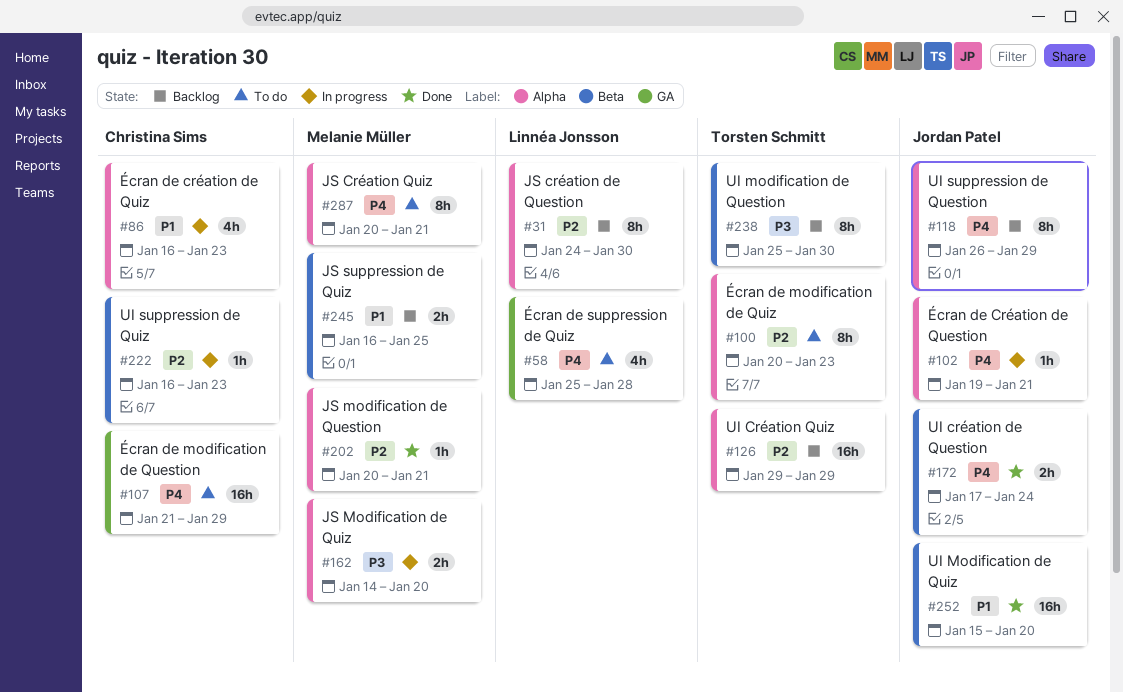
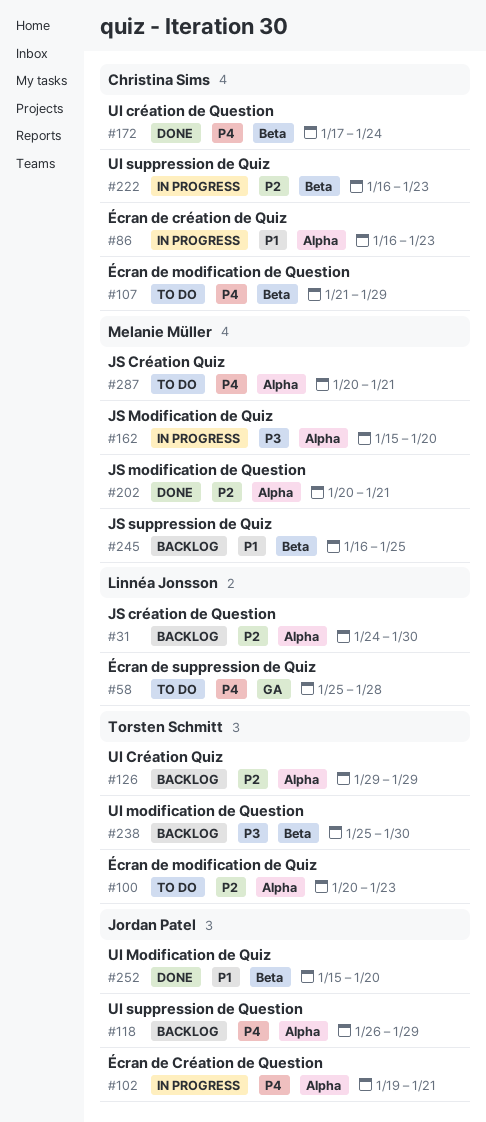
#107, label: GA -> Beta
#162, start: Jan 14 -> Jan 15
#172, owner: Jordan Patel -> Christina Sims

